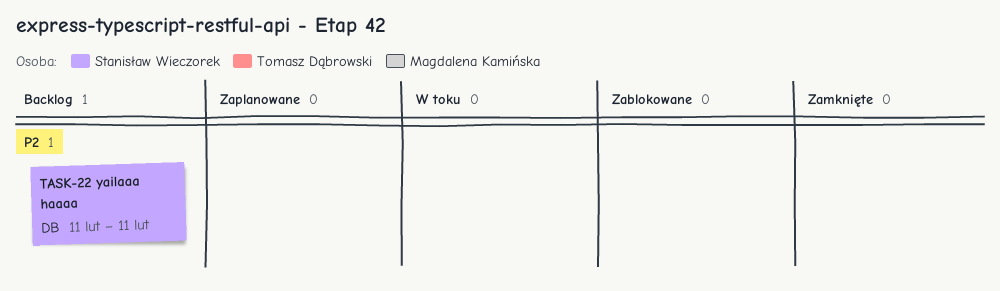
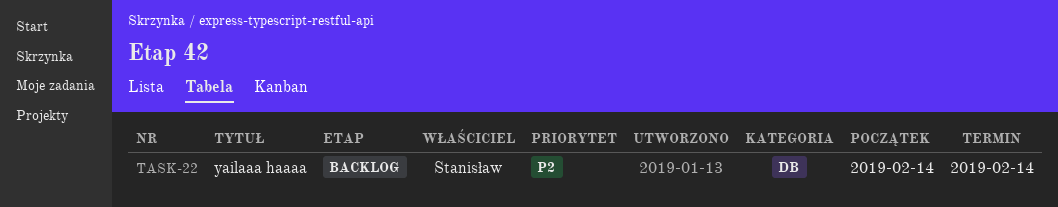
TASK-22, start: Feb 11 -> Feb 14
TASK-22, due: Feb 11 -> Feb 14

